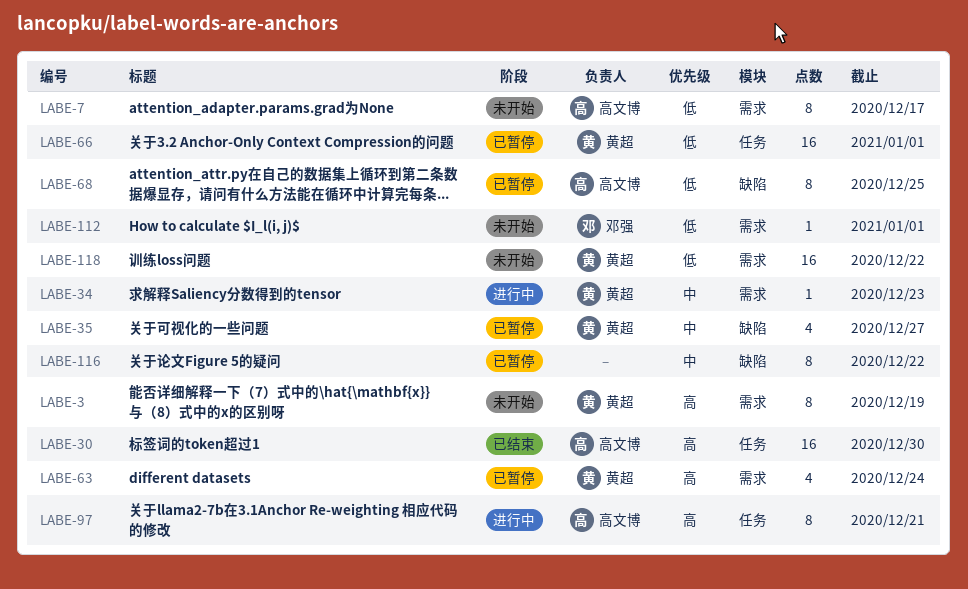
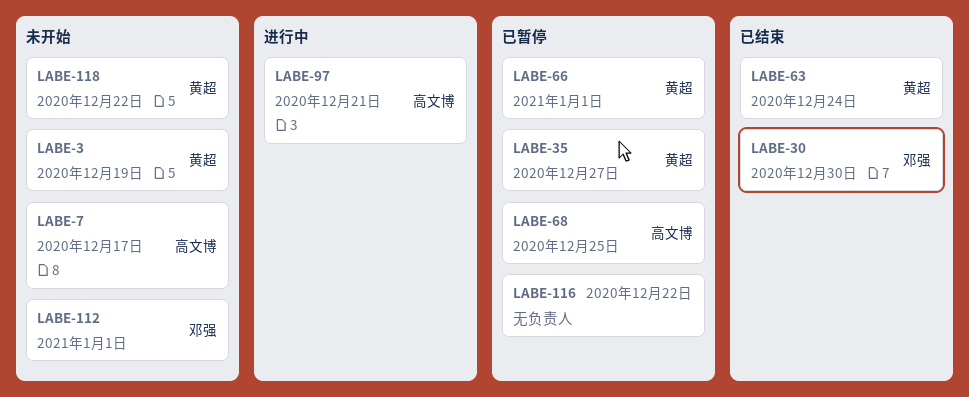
LABE-30, owner: 高文博 -> 邓强
LABE-34: present -> none
LABE-63, status: 已暂停 -> 已结束

